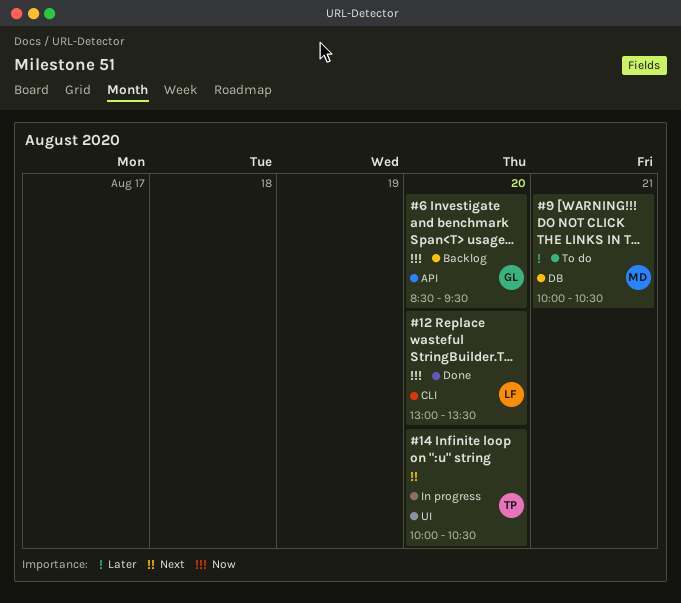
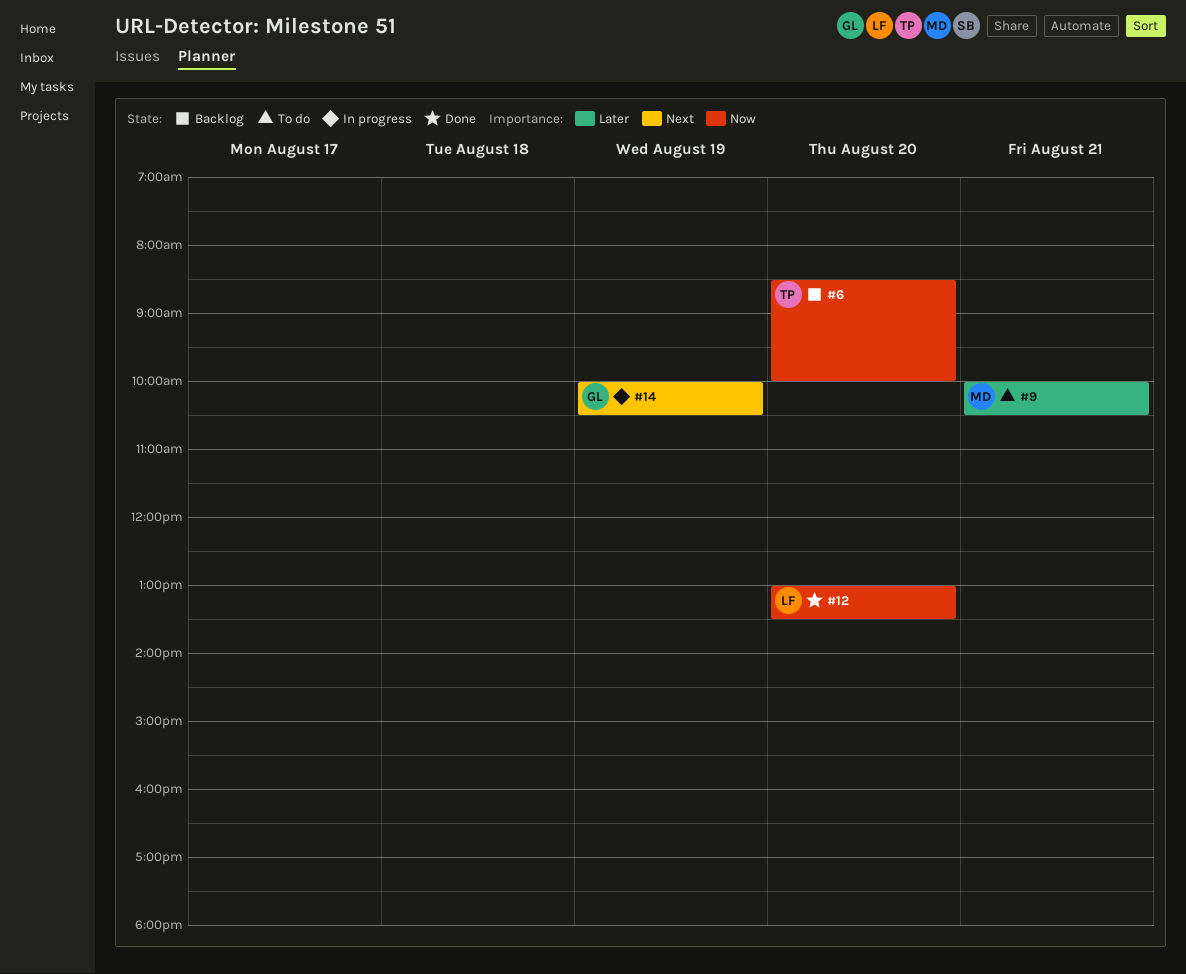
#6, owner: GL -> TP
#6, ends: 09:30 -> 10:00
#14, owner: TP -> GL
#14, day: Aug 20 -> Aug 19

